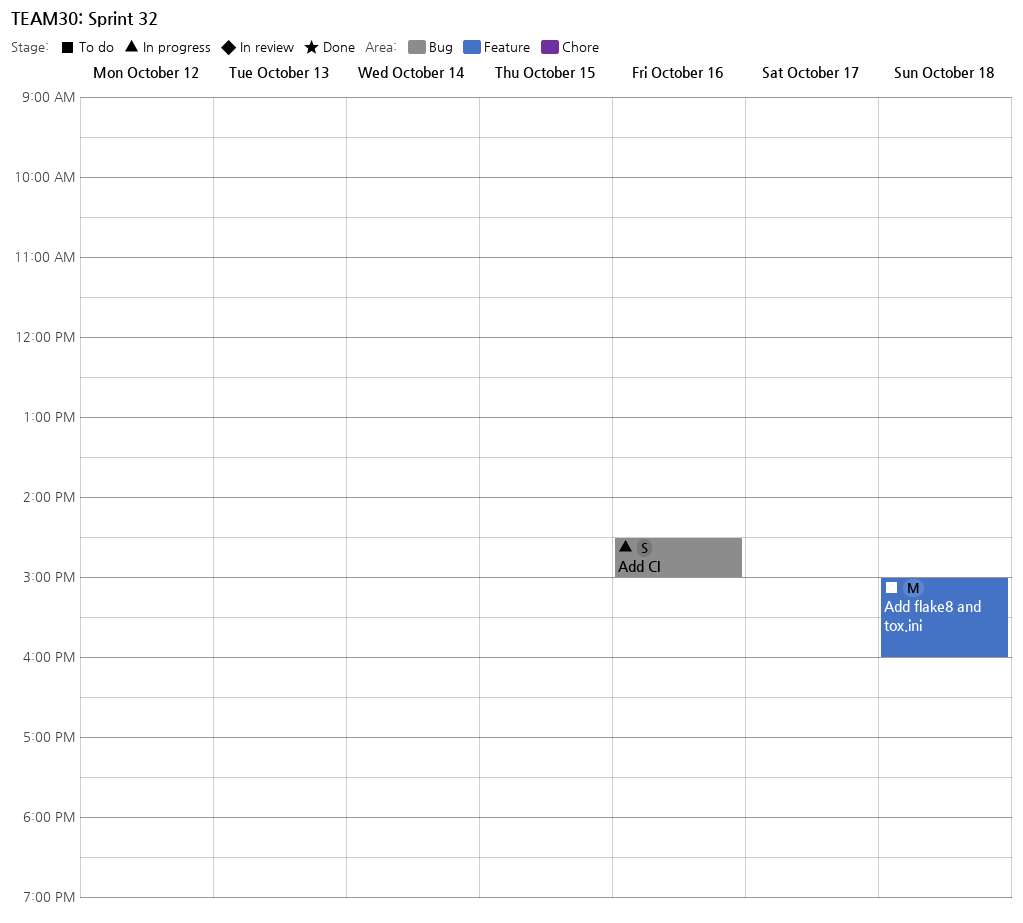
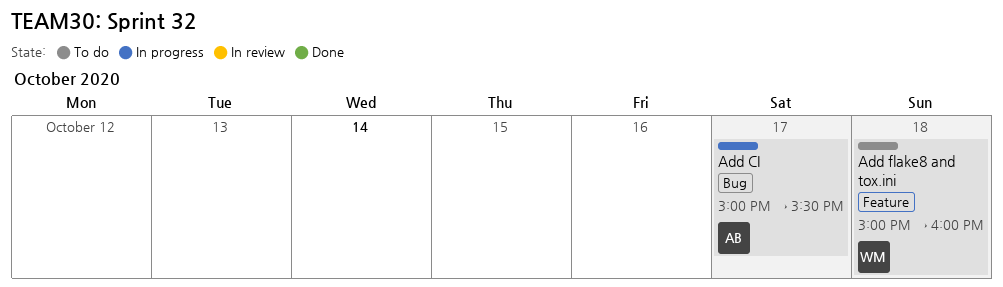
Add CI, day: Oct 16 -> Oct 17
Add CI, begins: 14:30 -> 15:00
Add CI, ends: 15:00 -> 15:30

